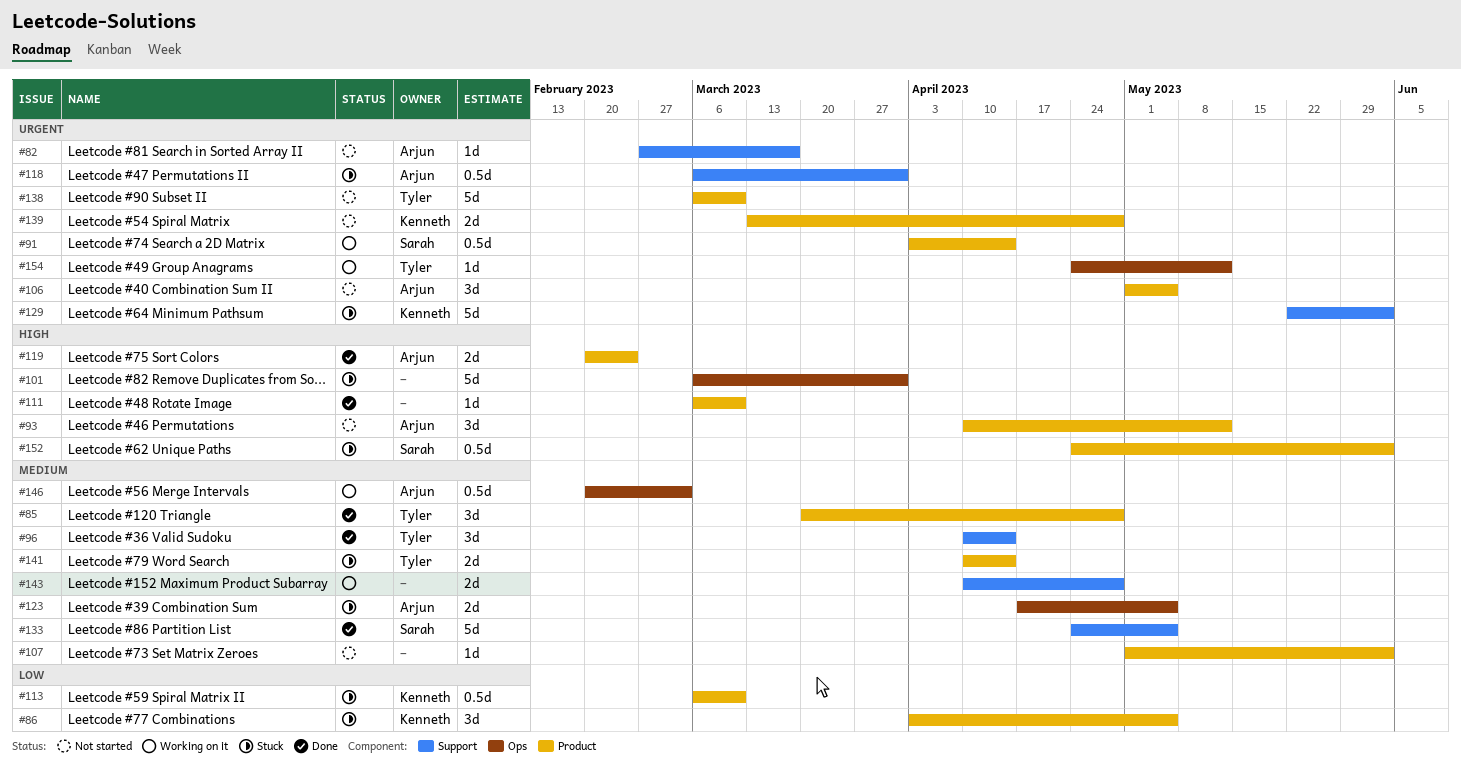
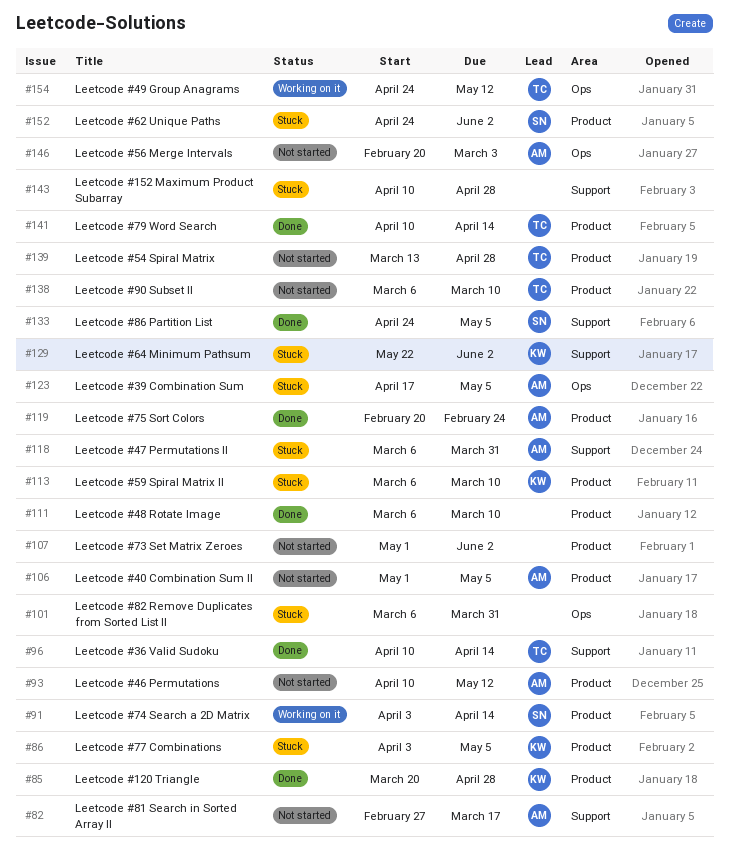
#85, owner: Tyler -> Kenneth
#139, owner: Kenneth -> Tyler
#141, status: Stuck -> Done
#143, status: Working on it -> Stuck
#146, status: Working on it -> Not started

